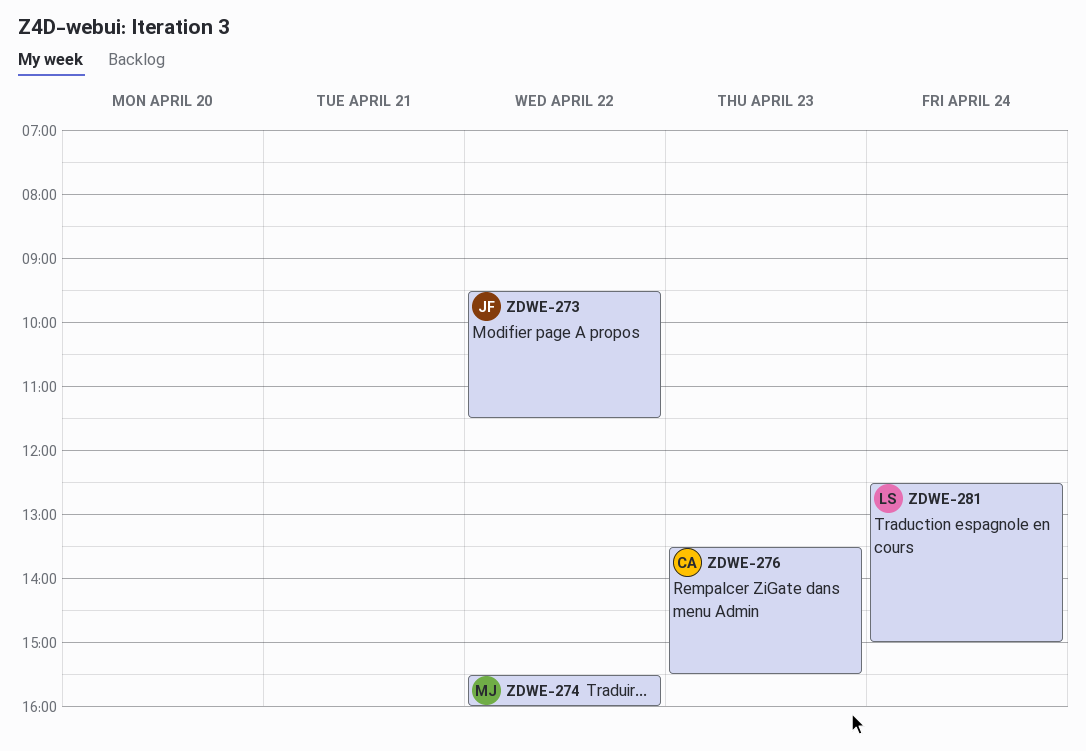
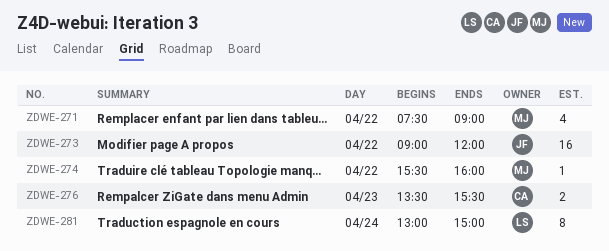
ZDWE-271: none -> present
ZDWE-273, begins: 09:30 -> 09:00
ZDWE-273, ends: 11:30 -> 12:00
ZDWE-281, begins: 12:30 -> 13:00

